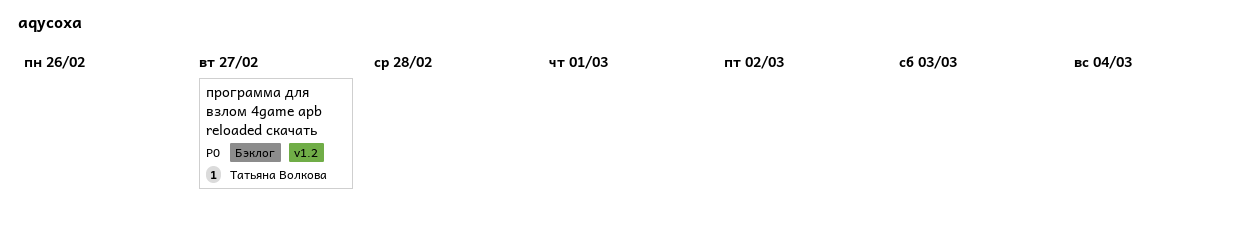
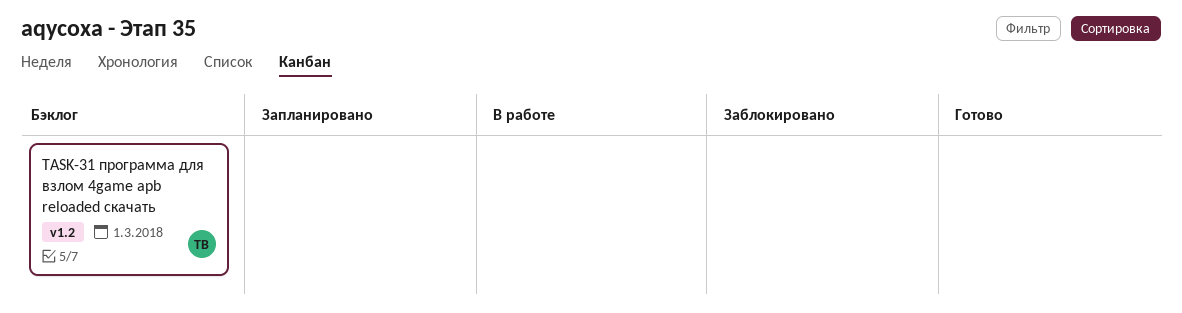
программа для взлом 4game apb reloaded скачать, due: Feb 27 -> Mar 1

